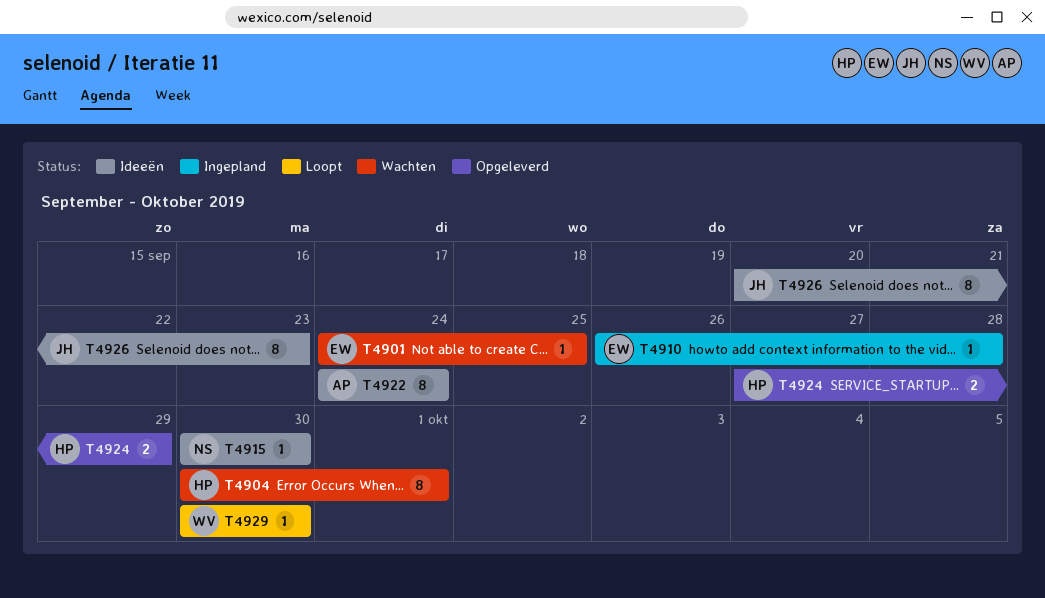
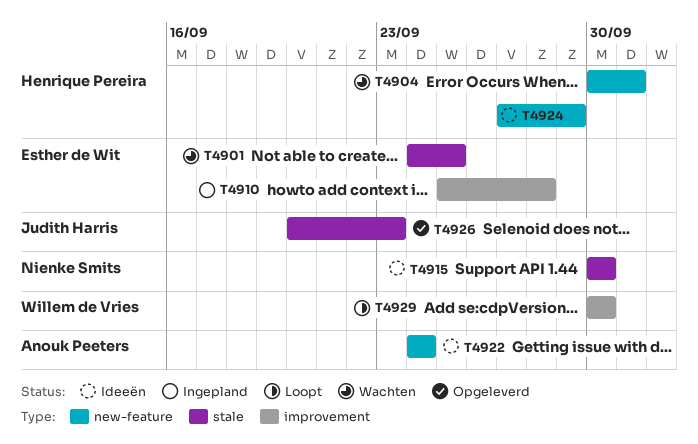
T4910, start: Sep 26 -> Sep 25
T4924, status: Opgeleverd -> Ideeën
T4926, status: Ideeën -> Opgeleverd

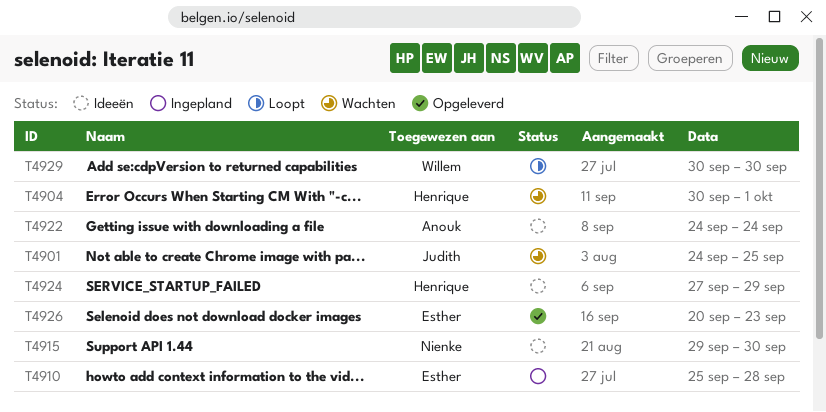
T4901, owner: Esther de Wit -> Judith Harris
T4915, start: Sep 30 -> Sep 29
T4926, owner: Judith Harris -> Esther de Wit

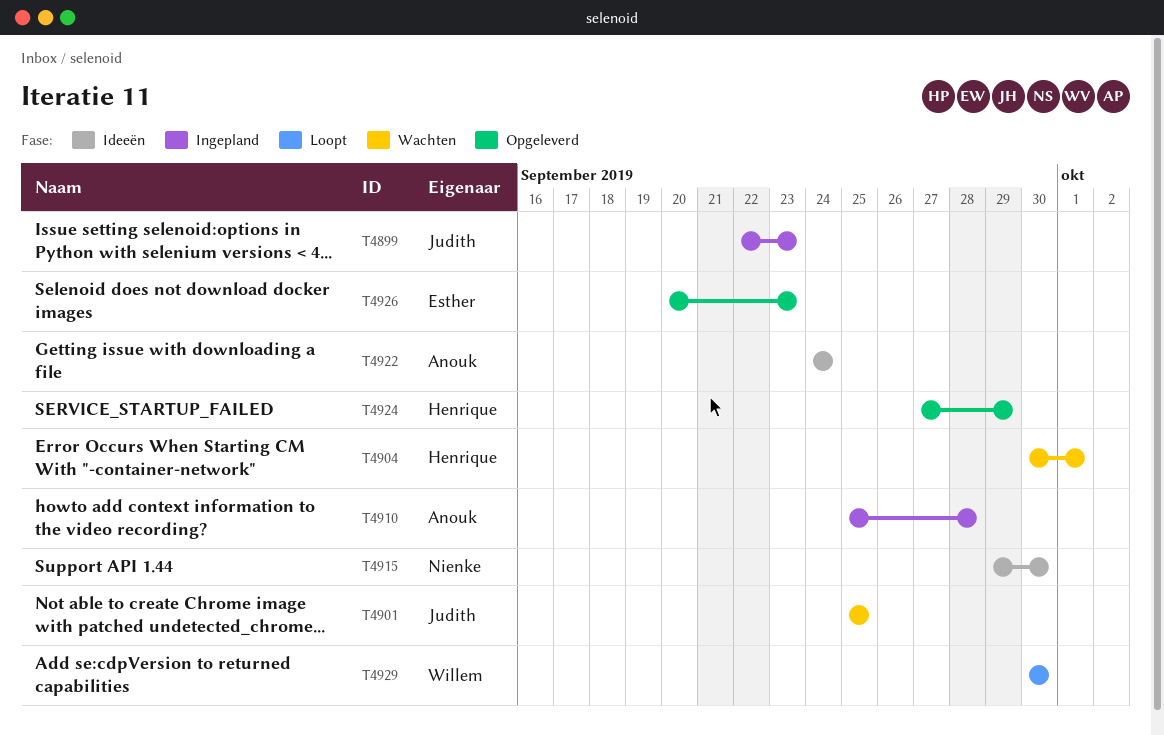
T4899: none -> present
T4901, start: Sep 24 -> Sep 25
T4910, owner: Esther -> Anouk
T4924, status: Ideeën -> Opgeleverd

